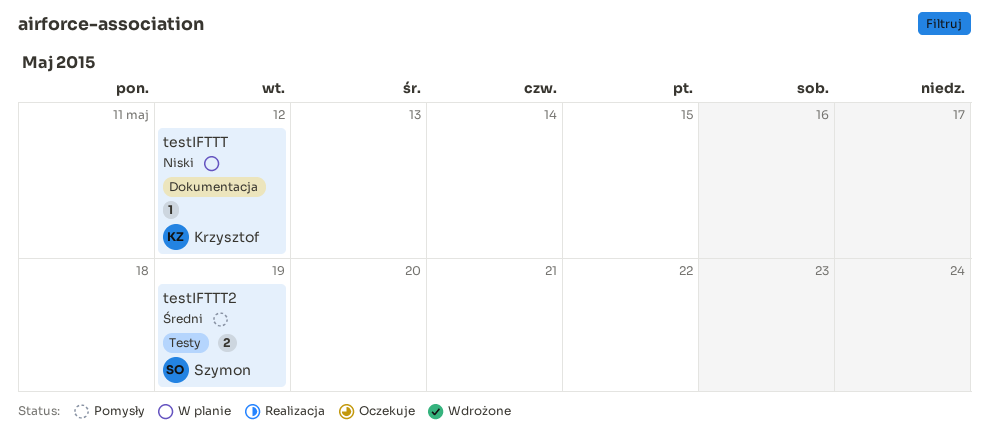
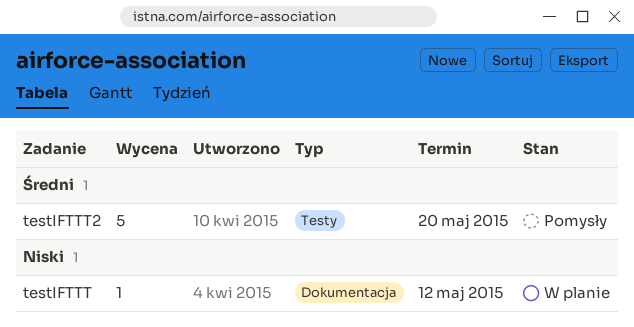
testIFTTT2, estimate: 2 -> 5
testIFTTT2, due: May 19 -> May 20

